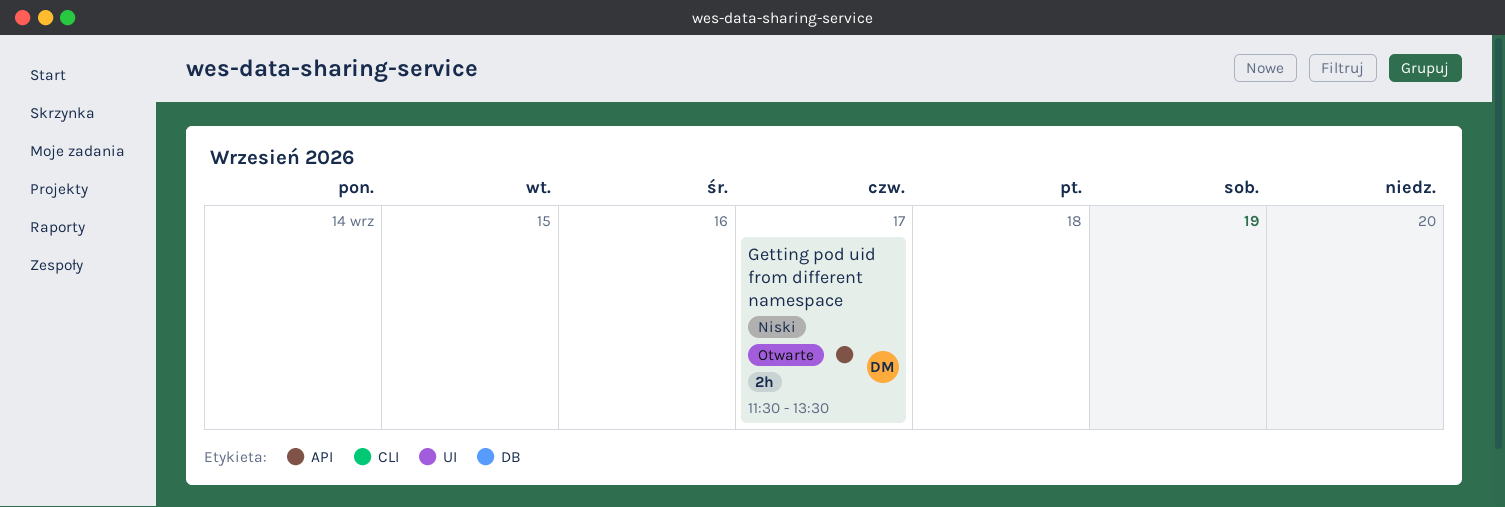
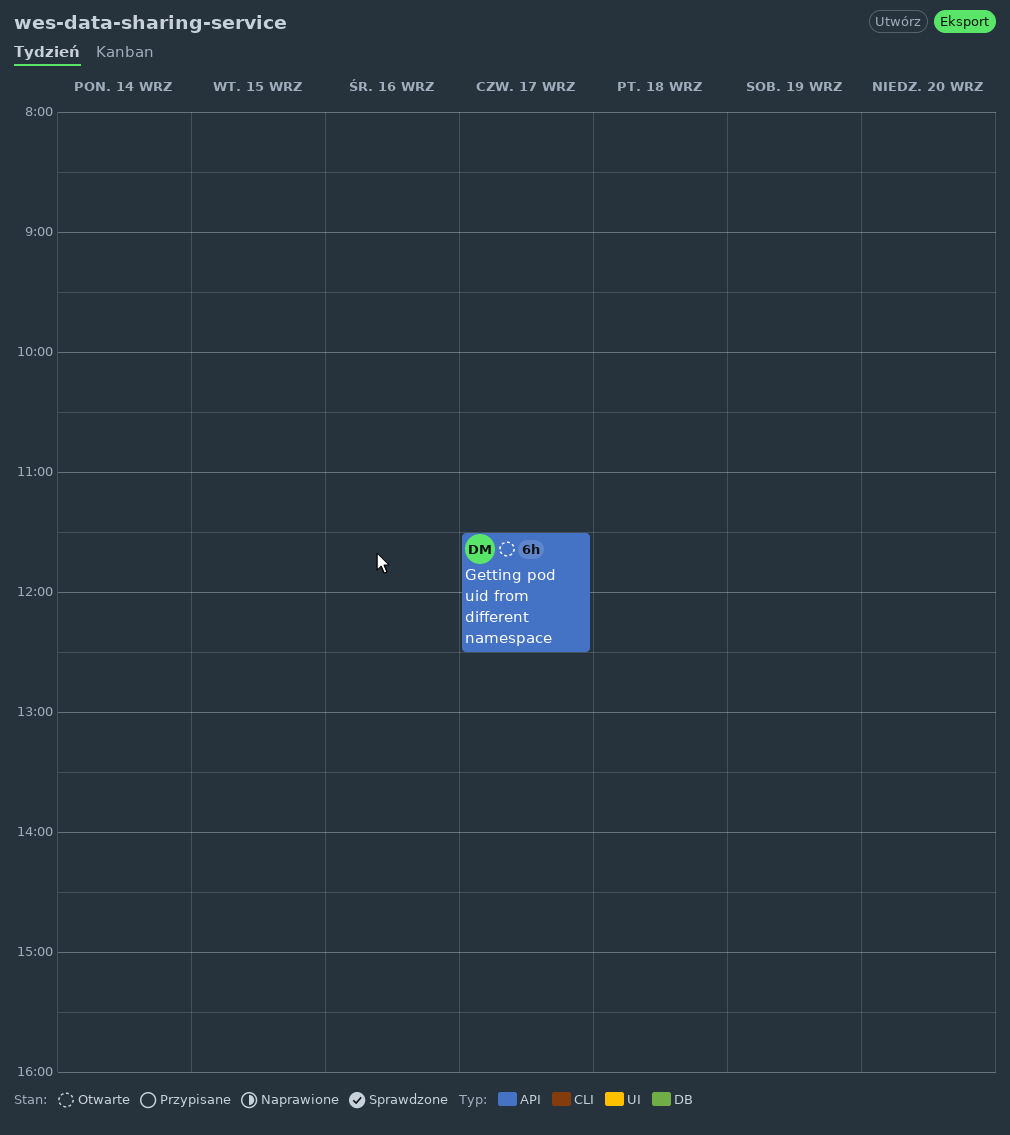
Getting pod uid from different namespace, estimate: 2h -> 6h
Getting pod uid from different namespace, ends: 13:30 -> 12:30

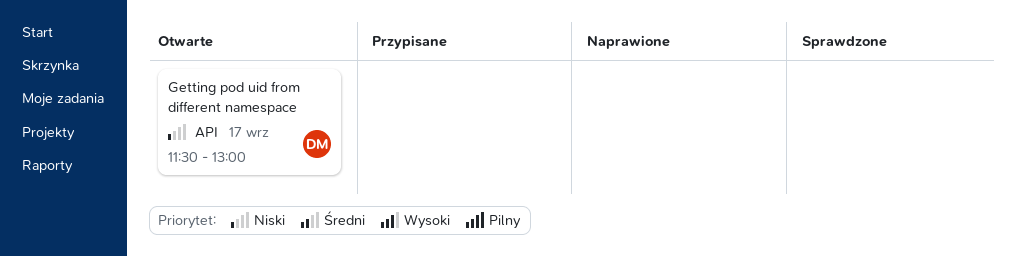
Getting pod uid from different namespace, ends: 12:30 -> 13:00

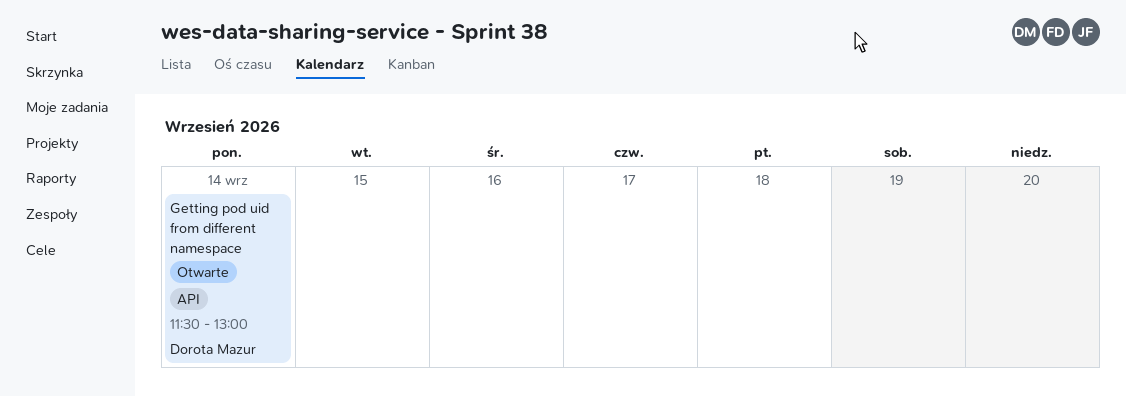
Getting pod uid from different namespace, day: Sep 17 -> Sep 14

